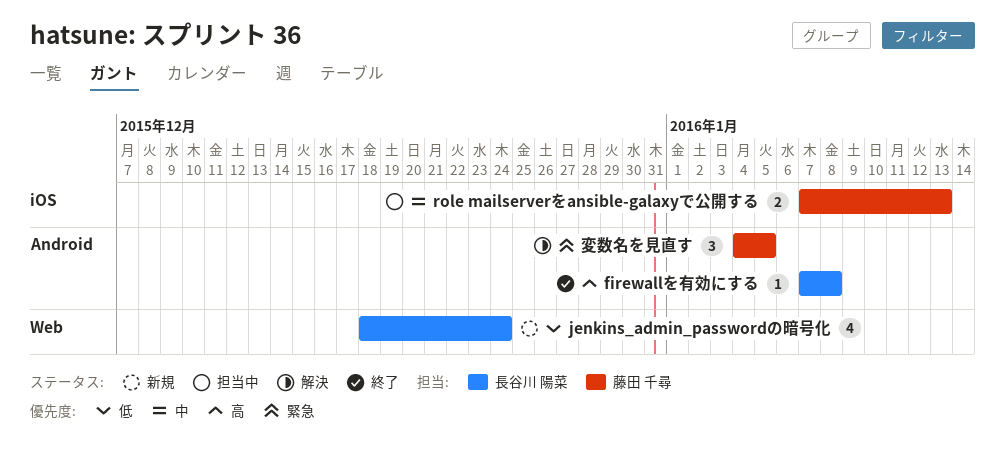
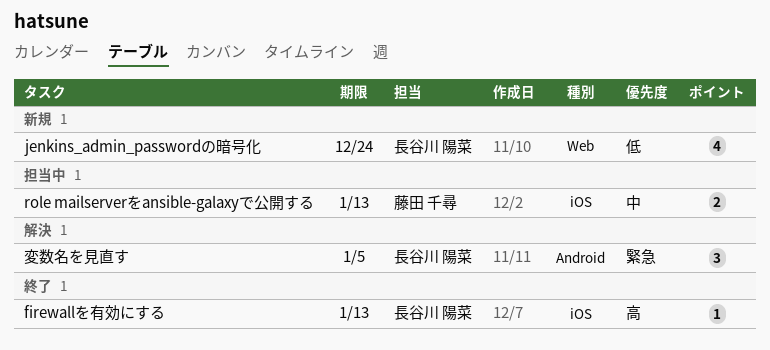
firewallを有効にする, label: Android -> iOS
firewallを有効にする, due: Jan 8 -> Jan 13
変数名を見直す, owner: 藤田 千尋 -> 長谷川 陽菜

